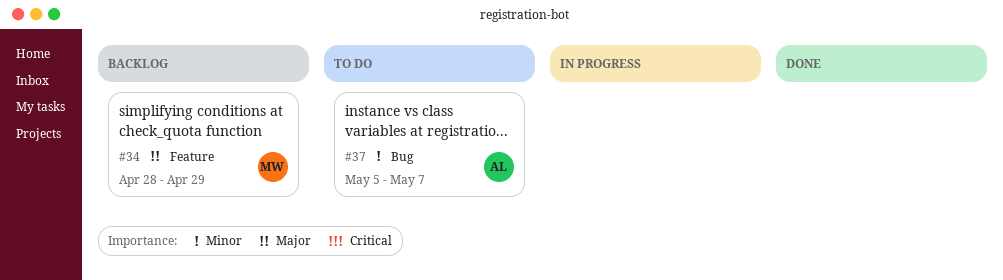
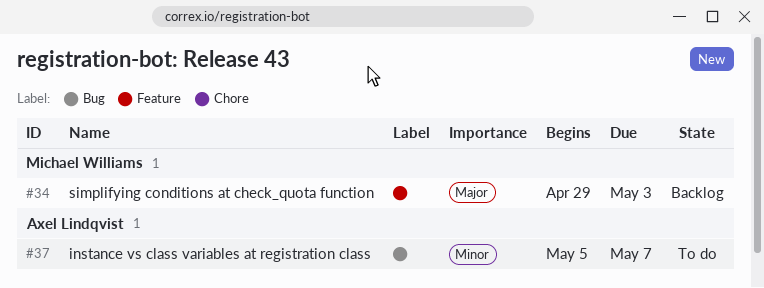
#34, start: Apr 28 -> Apr 29
#34, due: Apr 29 -> May 3

